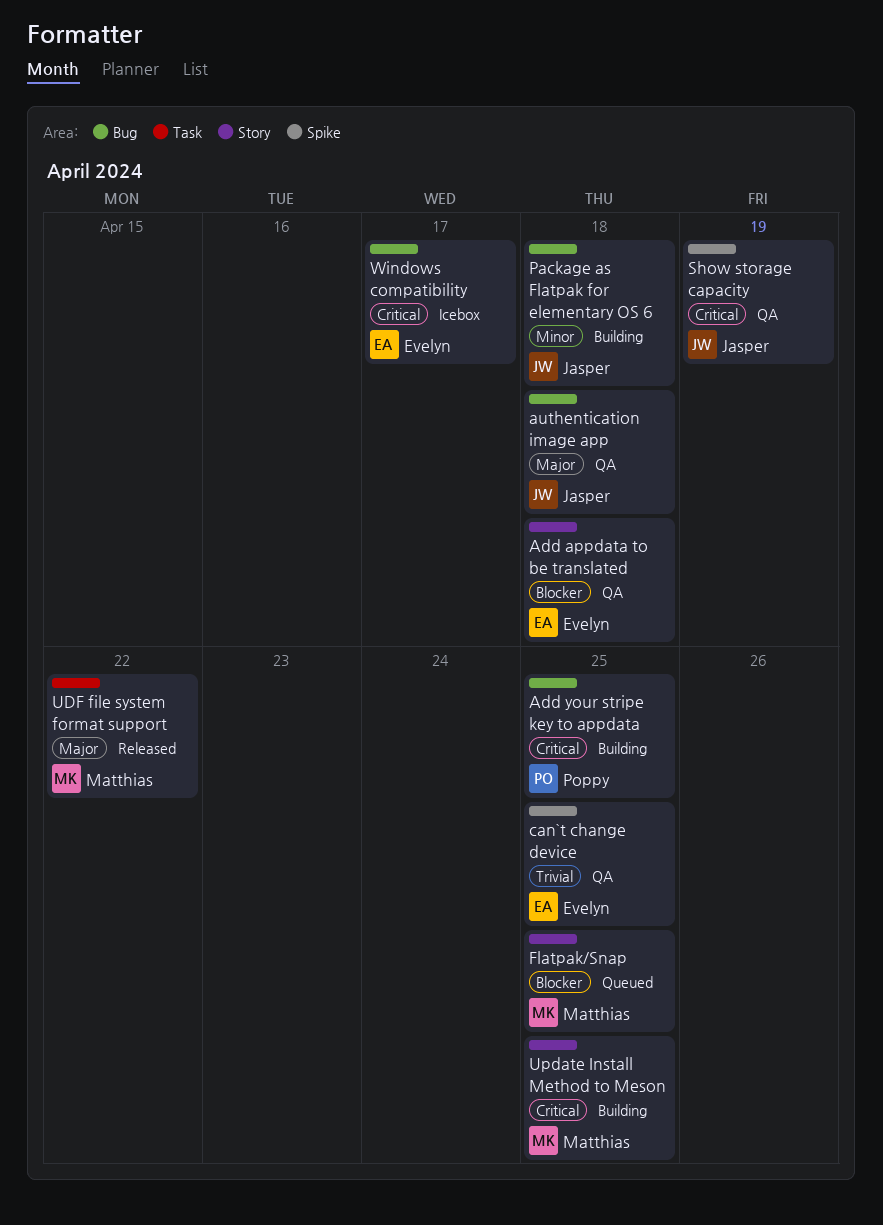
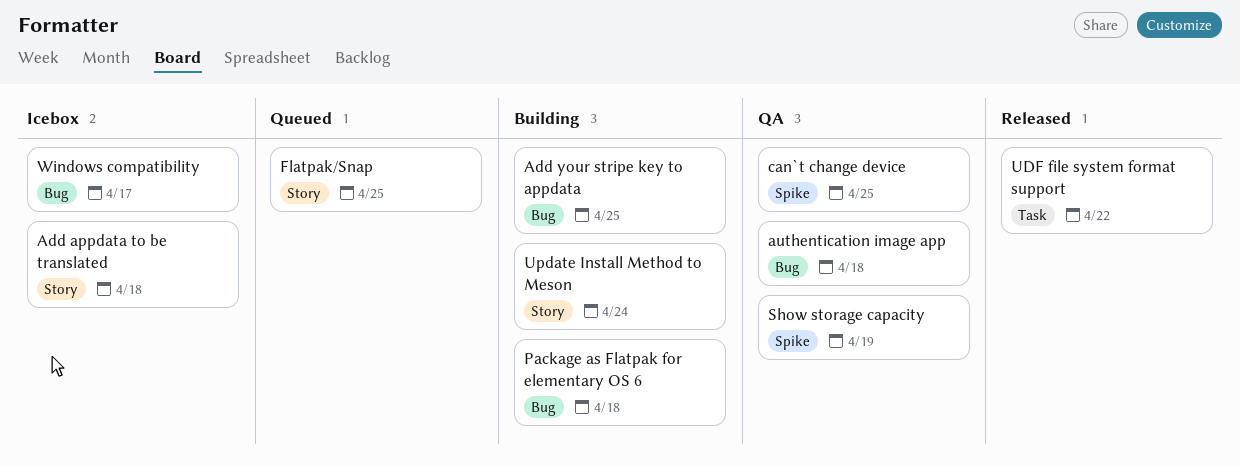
Add appdata to be translated, status: QA -> Icebox
Update Install Method to Meson, due: Apr 25 -> Apr 24

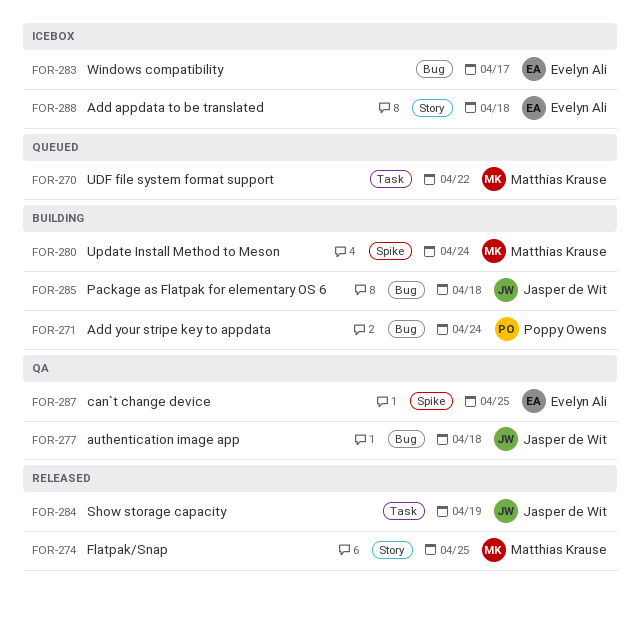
Add your stripe key to appdata, due: Apr 25 -> Apr 24
Flatpak/Snap, status: Queued -> Released
Show storage capacity, status: QA -> Released
Show storage capacity, label: Spike -> Task
UDF file system format support, status: Released -> Queued
Update Install Method to Meson, label: Story -> Spike

